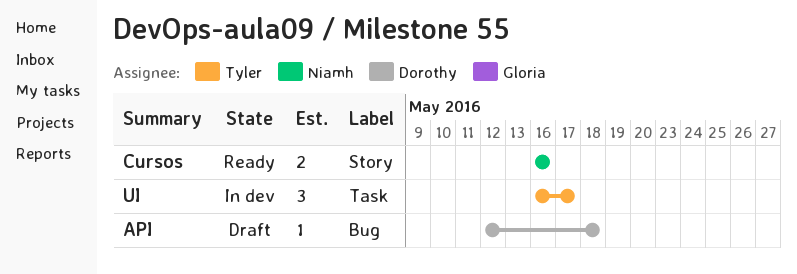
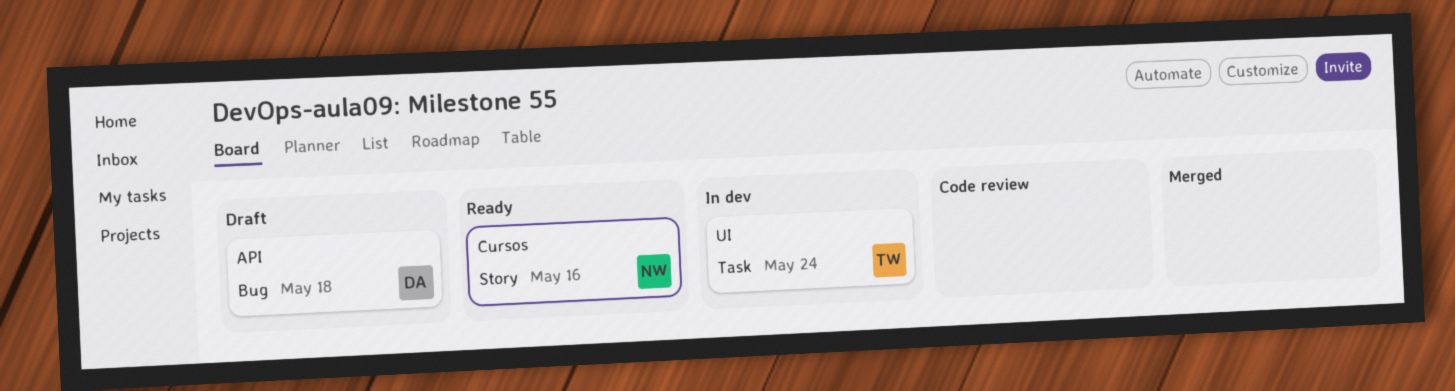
UI, due: May 17 -> May 24

